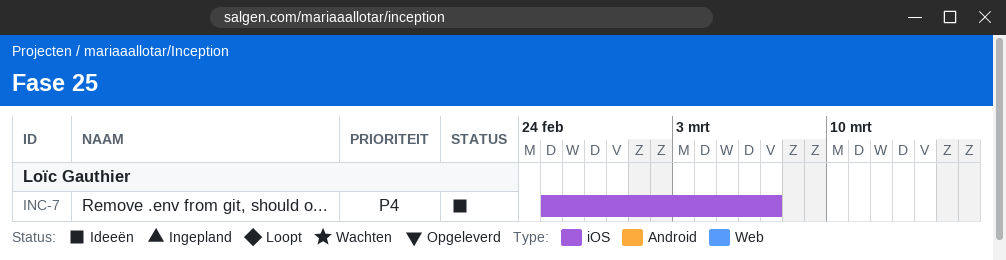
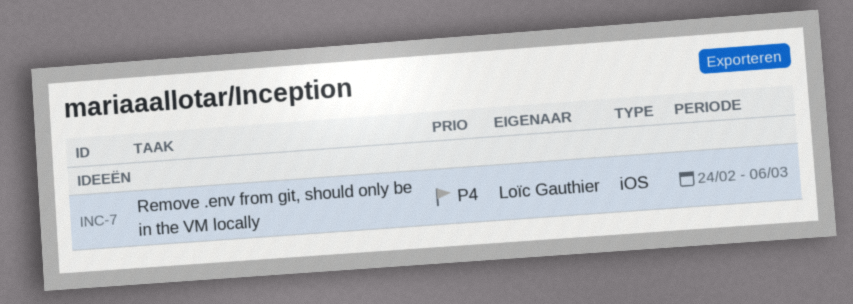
INC-7, start: Feb 25 -> Feb 24
INC-7, due: Mar 7 -> Mar 6

